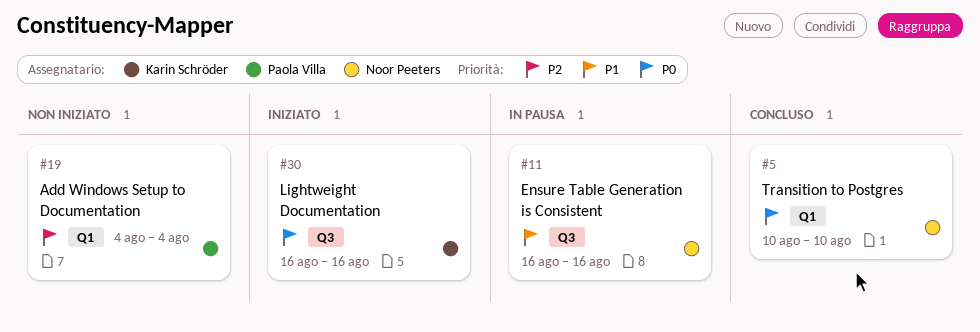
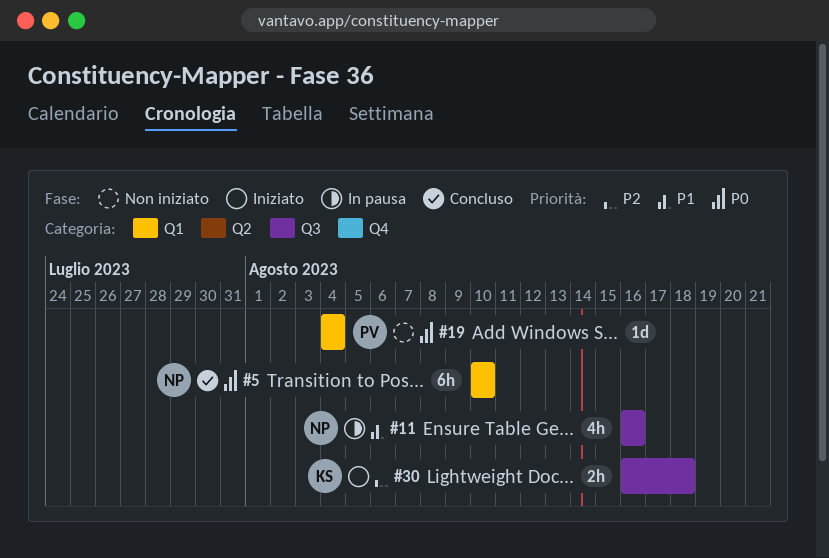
#19, priority: P2 -> P0
#30, priority: P0 -> P2
#30, due: Aug 16 -> Aug 18

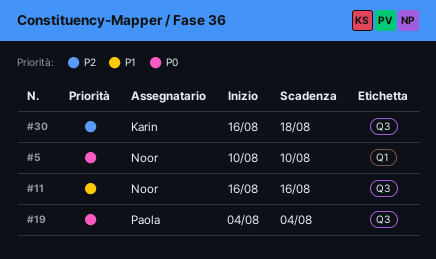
#19, label: Q1 -> Q3

